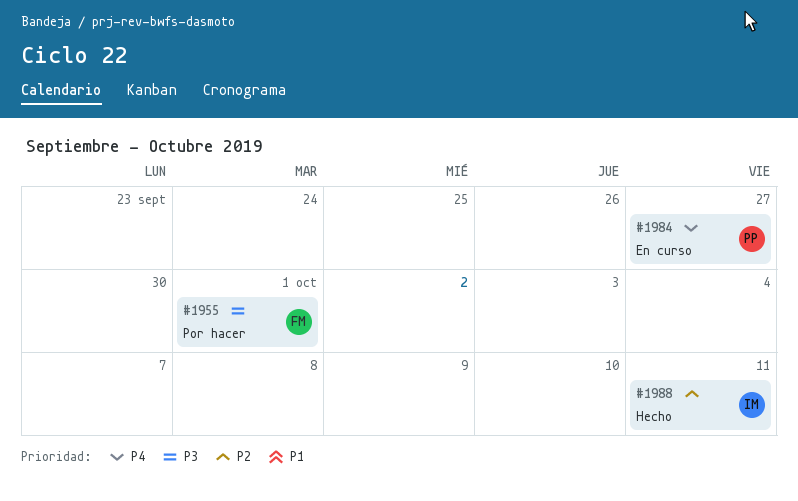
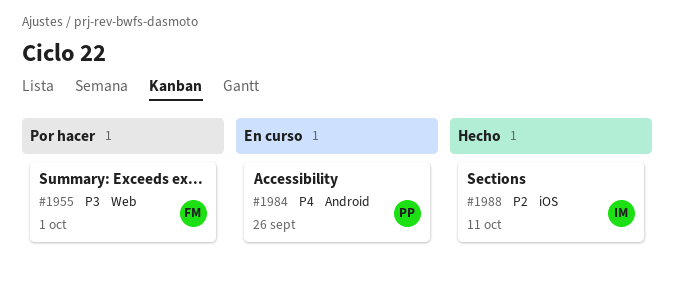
#1984, due: Sep 27 -> Sep 26

